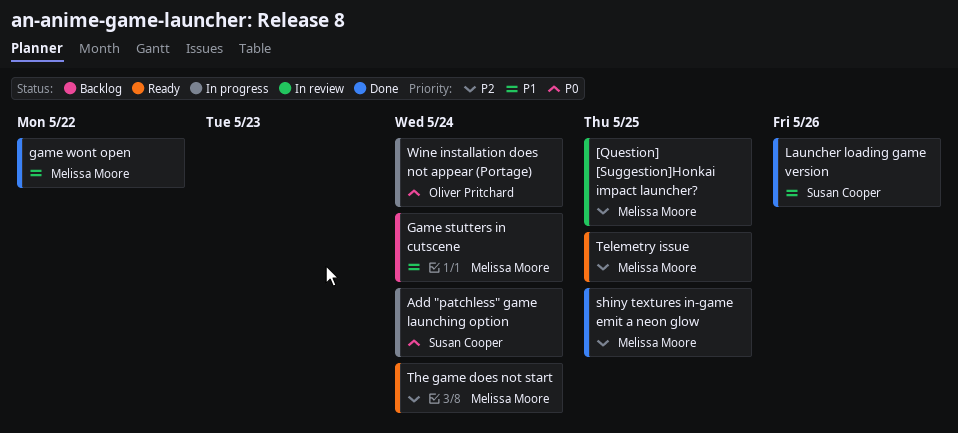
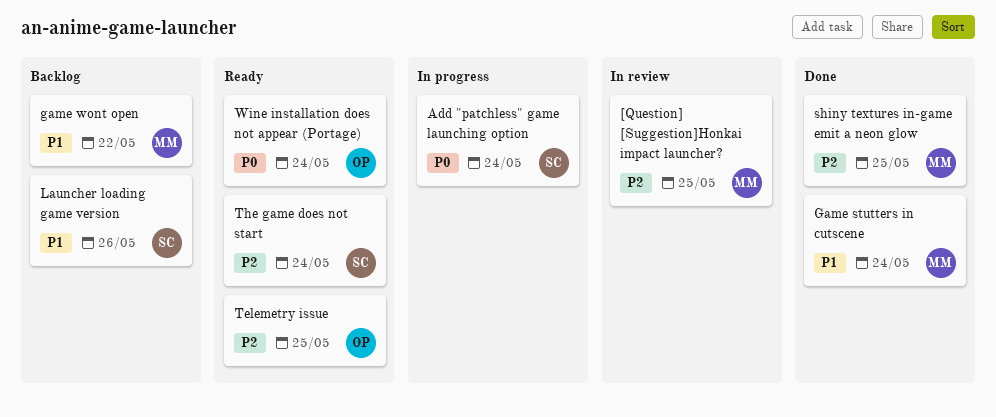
Game stutters in cutscene, status: Backlog -> Done
game wont open, status: Done -> Backlog
Launcher loading game version, status: Done -> Backlog
Telemetry issue, owner: Melissa Moore -> Oliver Pritchard
The game does not start, owner: Melissa Moore -> Susan Cooper
Wine installation does not appear (Portage), status: In progress -> Ready

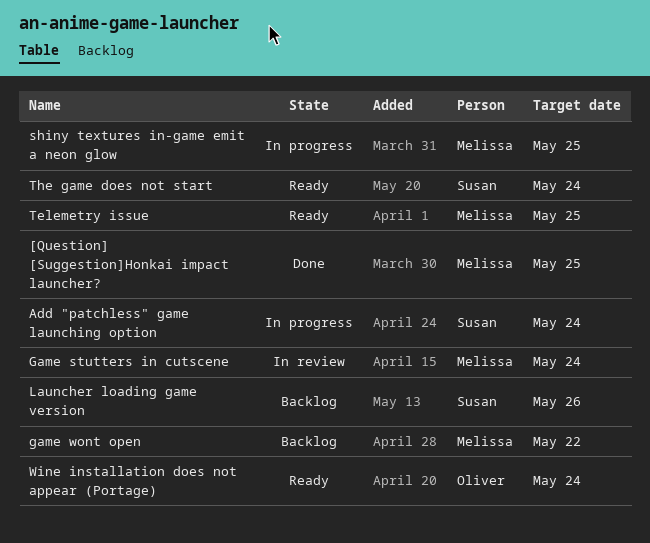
[Question] [Suggestion]Honkai impact launcher?, status: In review -> Done
Game stutters in cutscene, status: Done -> In review
shiny textures in-game emit a neon glow, status: Done -> In progress
Telemetry issue, owner: Oliver -> Melissa

